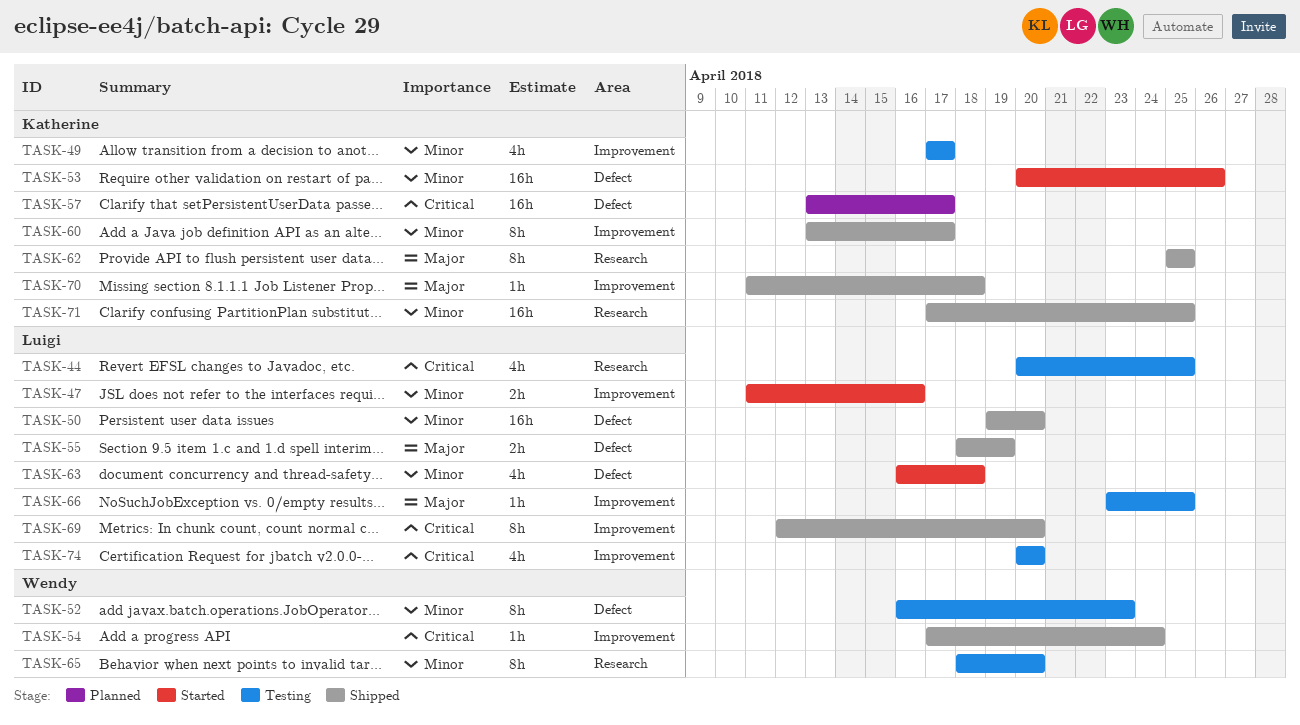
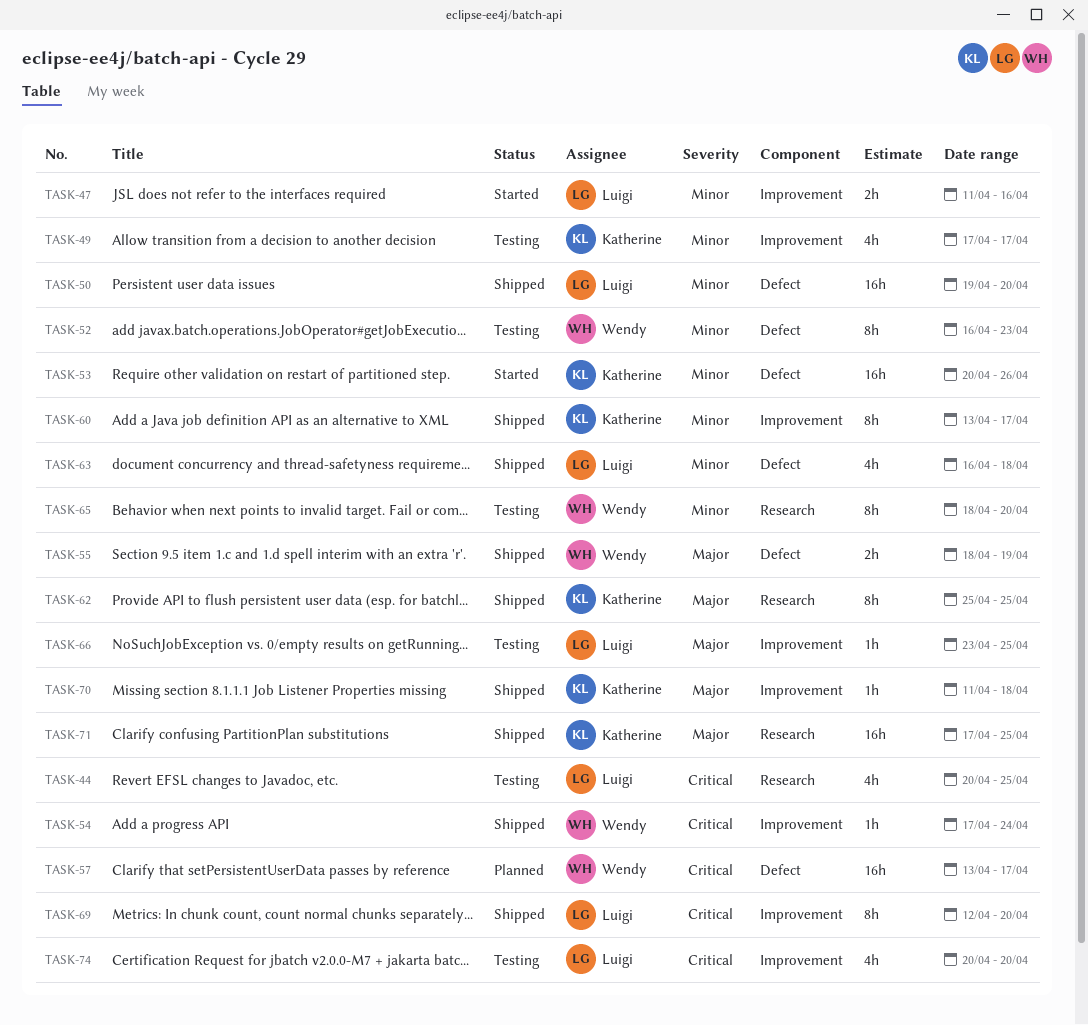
TASK-55, owner: Luigi -> Wendy
TASK-57, owner: Katherine -> Wendy
TASK-63, status: Started -> Shipped
TASK-71, priority: Minor -> Major

